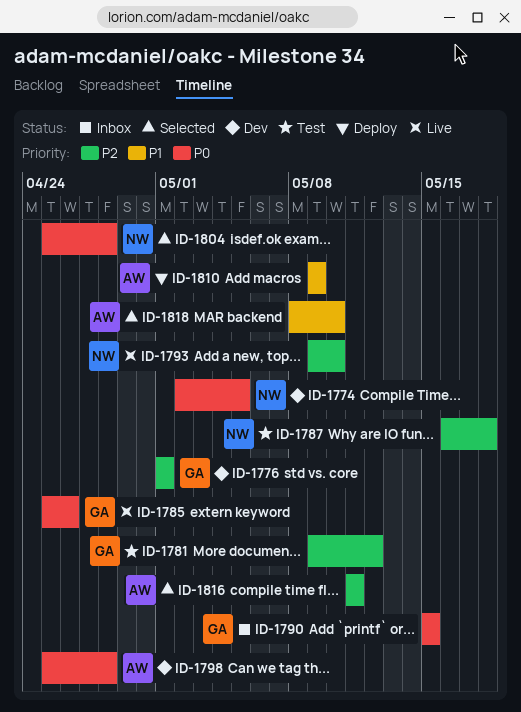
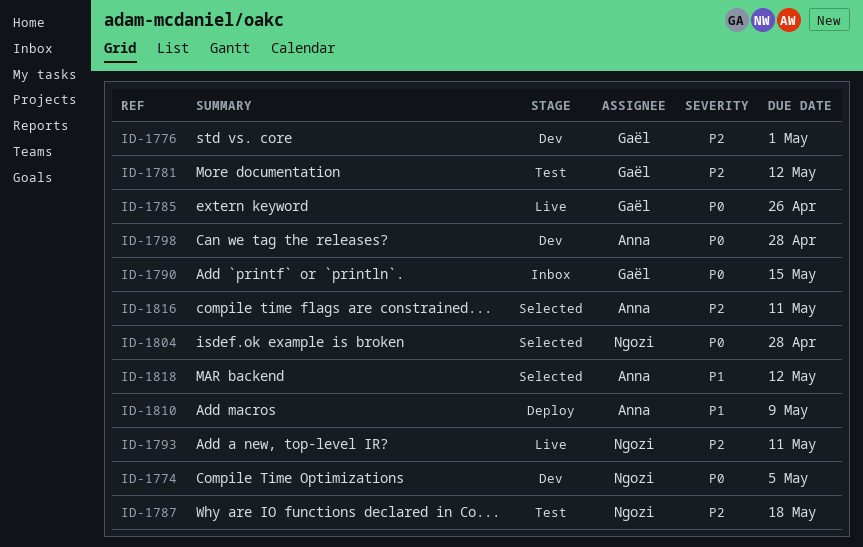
ID-1793, due: May 10 -> May 11
ID-1818, due: May 10 -> May 12

